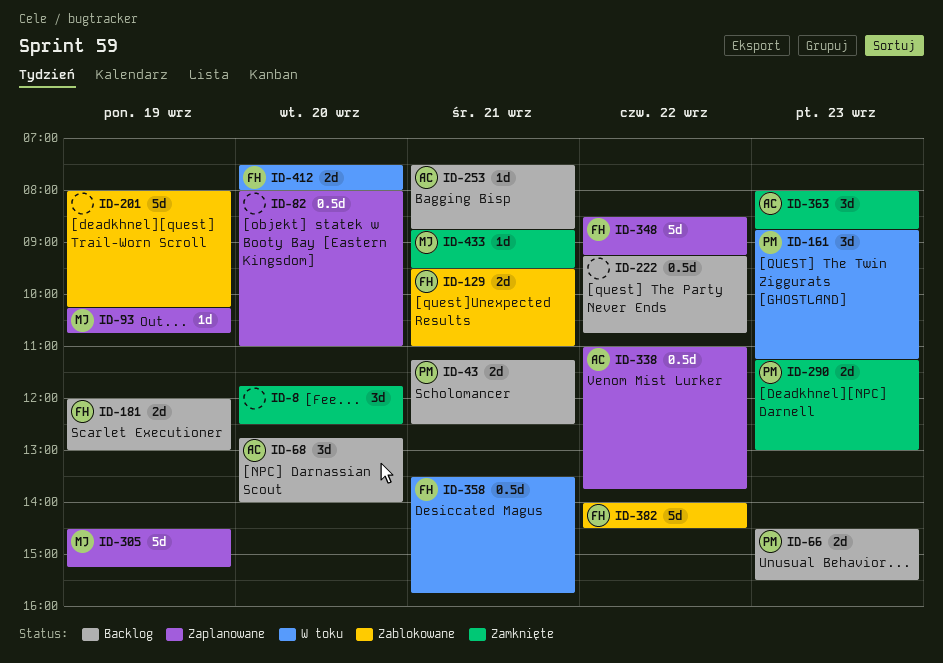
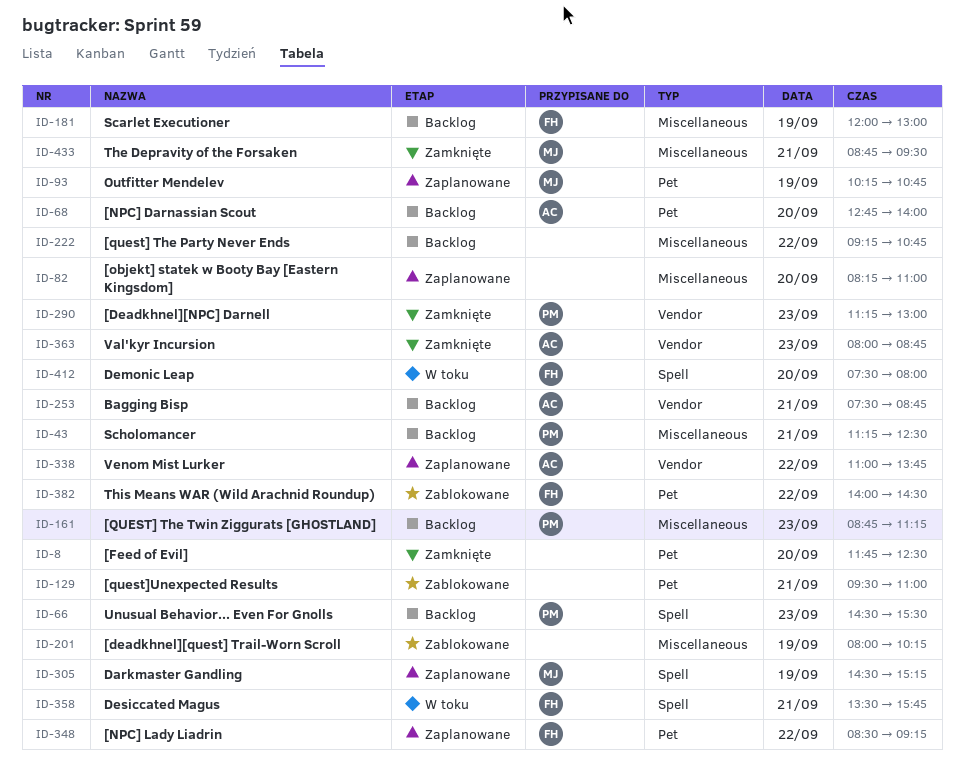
ID-82, begins: 08:00 -> 08:15
ID-129, owner: FH -> none
ID-161, status: W toku -> Backlog

